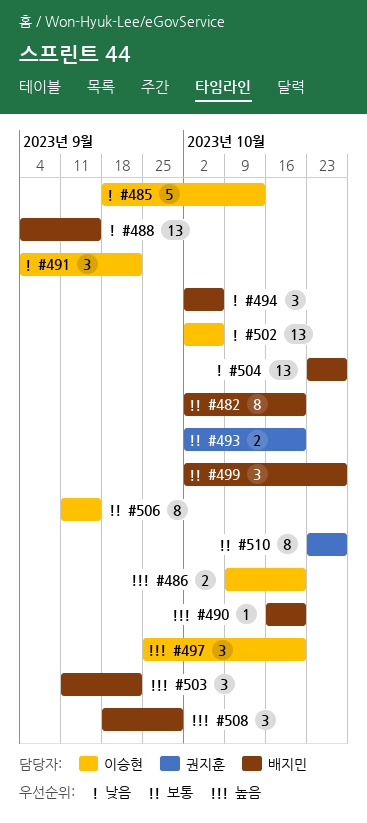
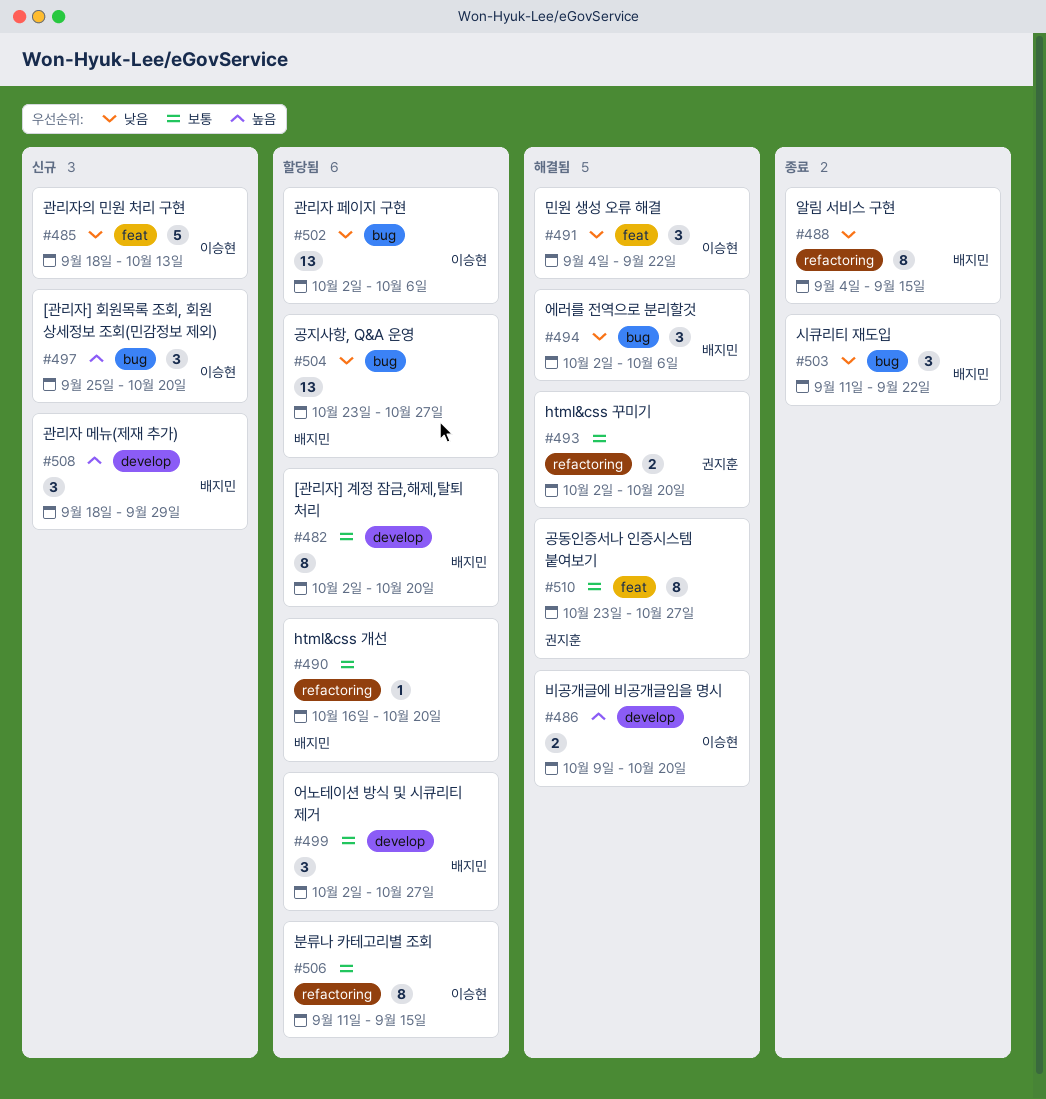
#488, estimate: 13 -> 8
#490, priority: 높음 -> 보통
#503, priority: 높음 -> 낮음

